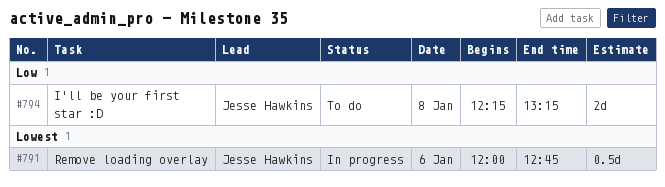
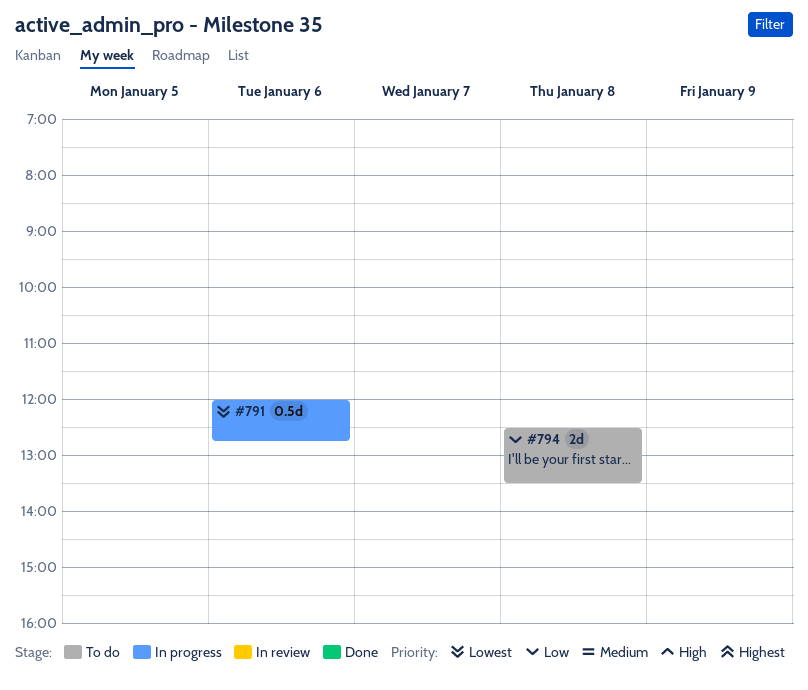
#794, begins: 12:15 -> 12:30
#794, ends: 13:15 -> 13:30

